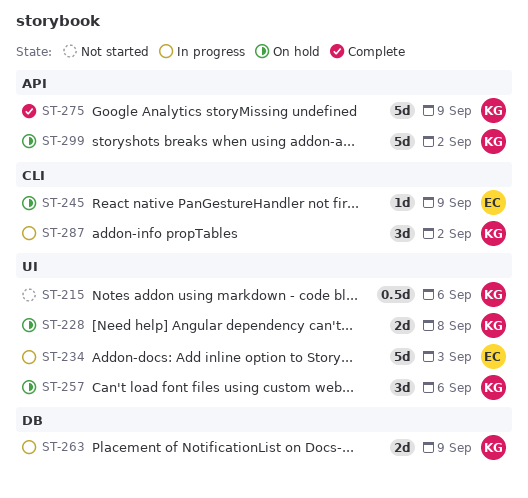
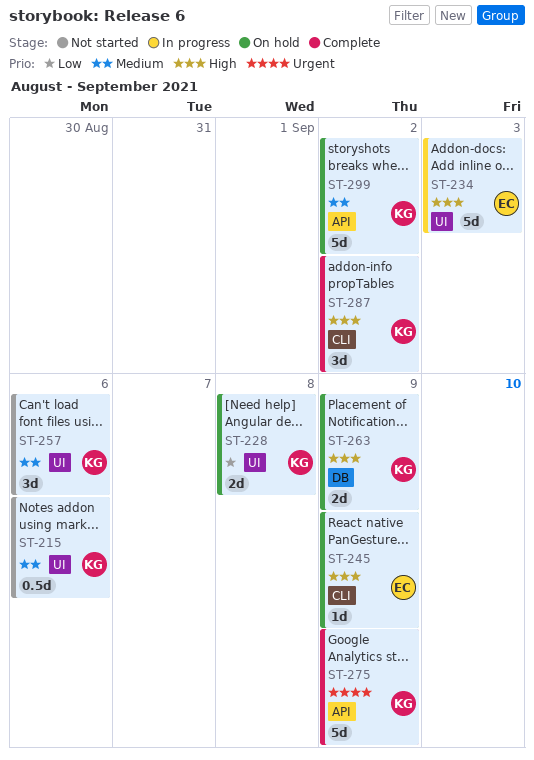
ST-257, status: On hold -> Not started
ST-263, status: In progress -> On hold
ST-287, status: In progress -> Complete

